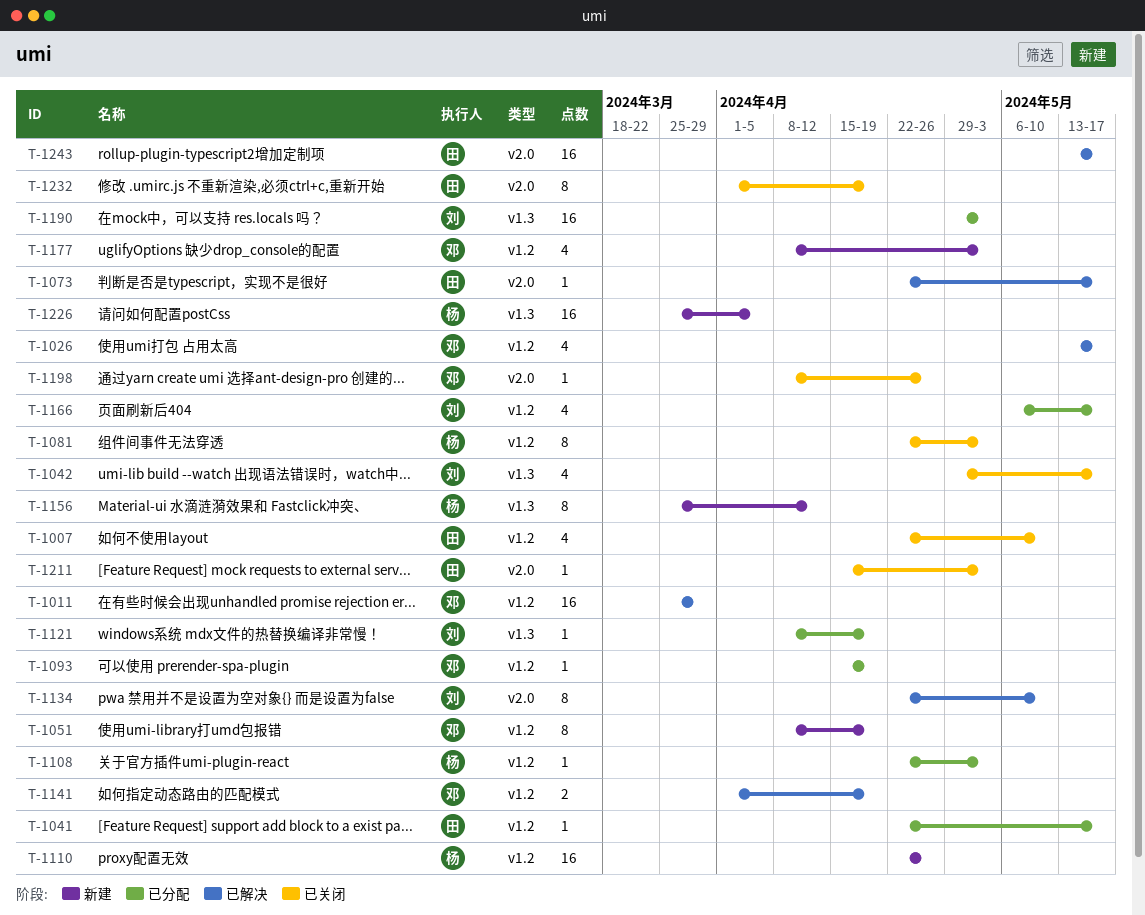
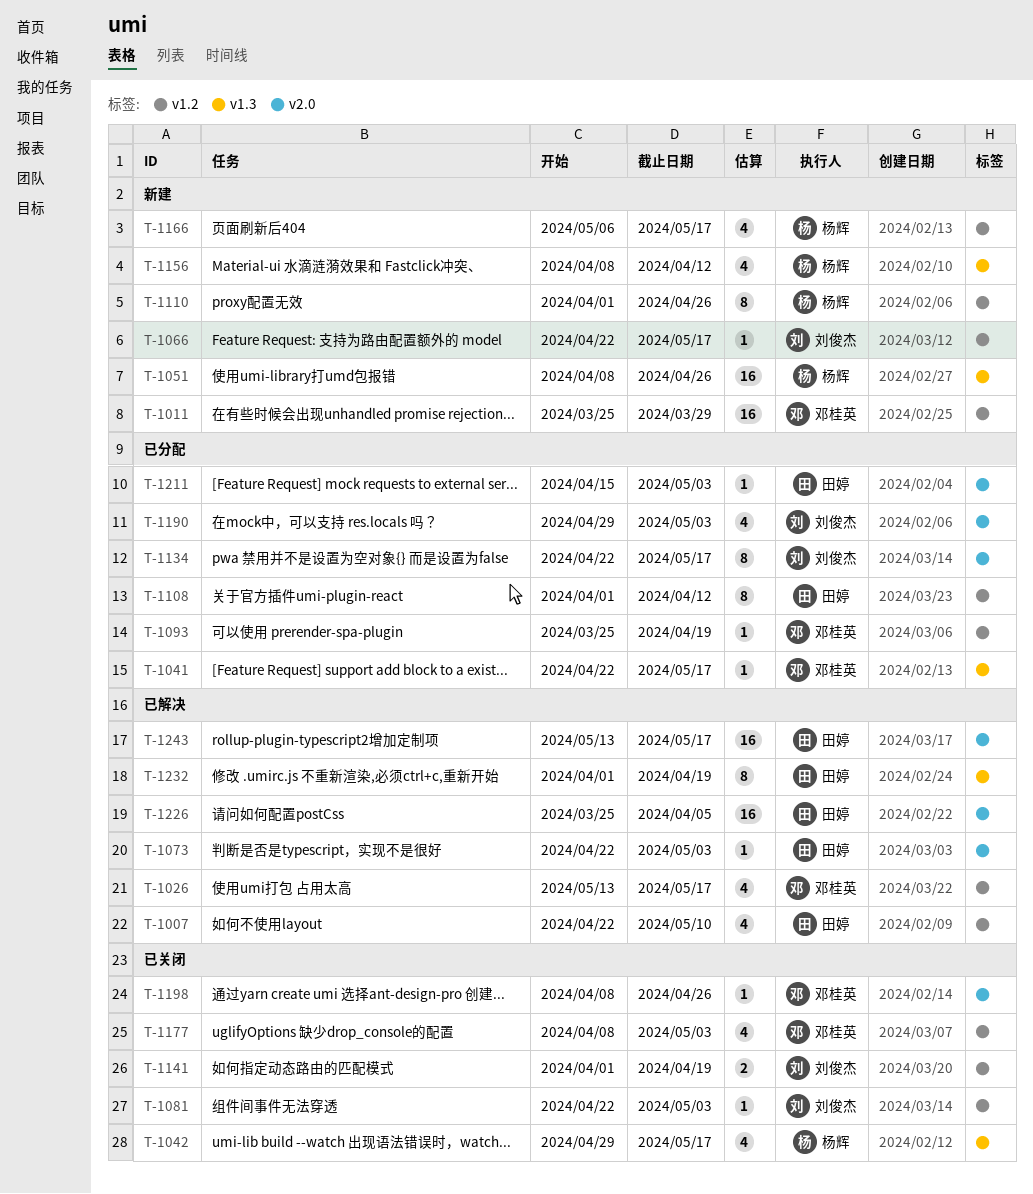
T-1007, status: 已关闭 -> 已解决
T-1011, status: 已解决 -> 新建
T-1041, owner: 田婷 -> 邓桂英
T-1041, label: v1.2 -> v1.3
T-1042, owner: 刘俊杰 -> 杨辉
T-1051, owner: 邓桂英 -> 杨辉
T-1051, label: v1.2 -> v1.3
T-1051, estimate: 8 -> 16
T-1051, due: Apr 19 -> Apr 26
T-1066: none -> present
T-1073, due: May 17 -> May 3
T-1081, owner: 杨辉 -> 刘俊杰
T-1081, estimate: 8 -> 1
T-1093, start: Apr 15 -> Mar 25
T-1108, owner: 杨辉 -> 田婷
T-1108, estimate: 1 -> 8
T-1108, start: Apr 22 -> Apr 1
T-1108, due: May 3 -> Apr 12
T-1110, estimate: 16 -> 8
T-1110, start: Apr 22 -> Apr 1
T-1121: present -> none
T-1134, status: 已解决 -> 已分配
T-1134, due: May 10 -> May 17
T-1141, status: 已解决 -> 已关闭
T-1141, owner: 邓桂英 -> 刘俊杰
T-1156, estimate: 8 -> 4
T-1156, start: Mar 25 -> Apr 8
T-1166, status: 已分配 -> 新建
T-1166, owner: 刘俊杰 -> 杨辉
T-1177, status: 新建 -> 已关闭
T-1190, label: v1.3 -> v2.0
T-1190, estimate: 16 -> 4
T-1211, status: 已关闭 -> 已分配
T-1226, status: 新建 -> 已解决
T-1226, owner: 杨辉 -> 田婷
T-1226, label: v1.3 -> v2.0
T-1232, status: 已关闭 -> 已解决
T-1232, label: v2.0 -> v1.3

